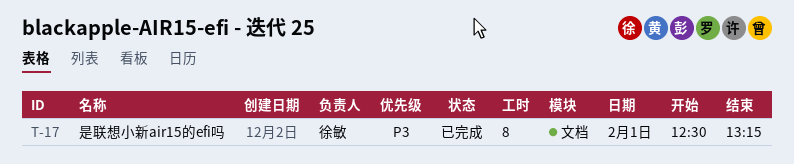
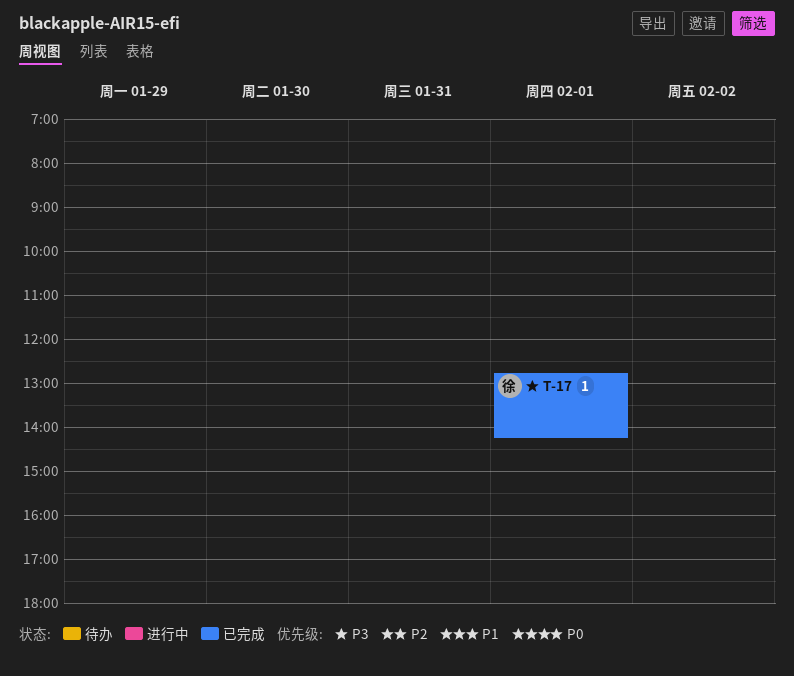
T-17, estimate: 8 -> 1
T-17, begins: 12:30 -> 12:45
T-17, ends: 13:15 -> 14:15

